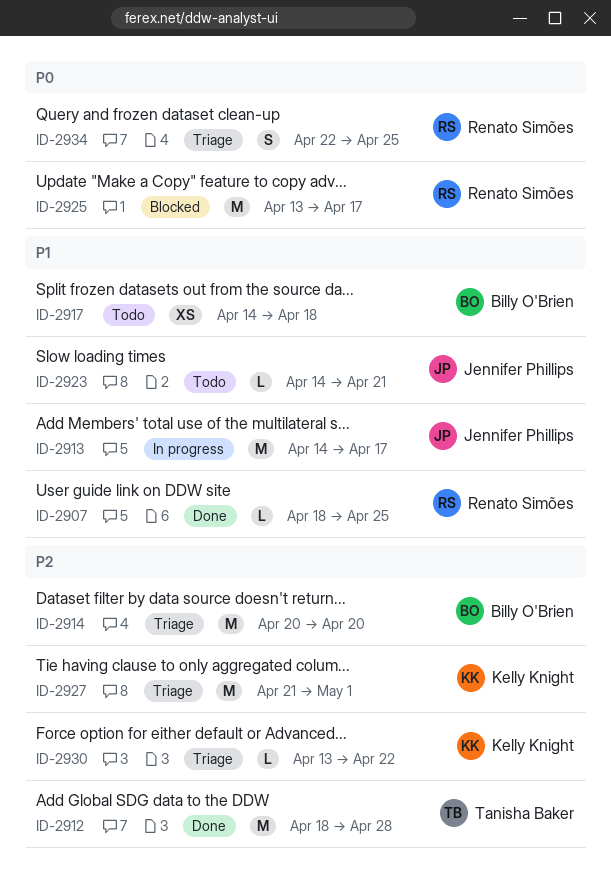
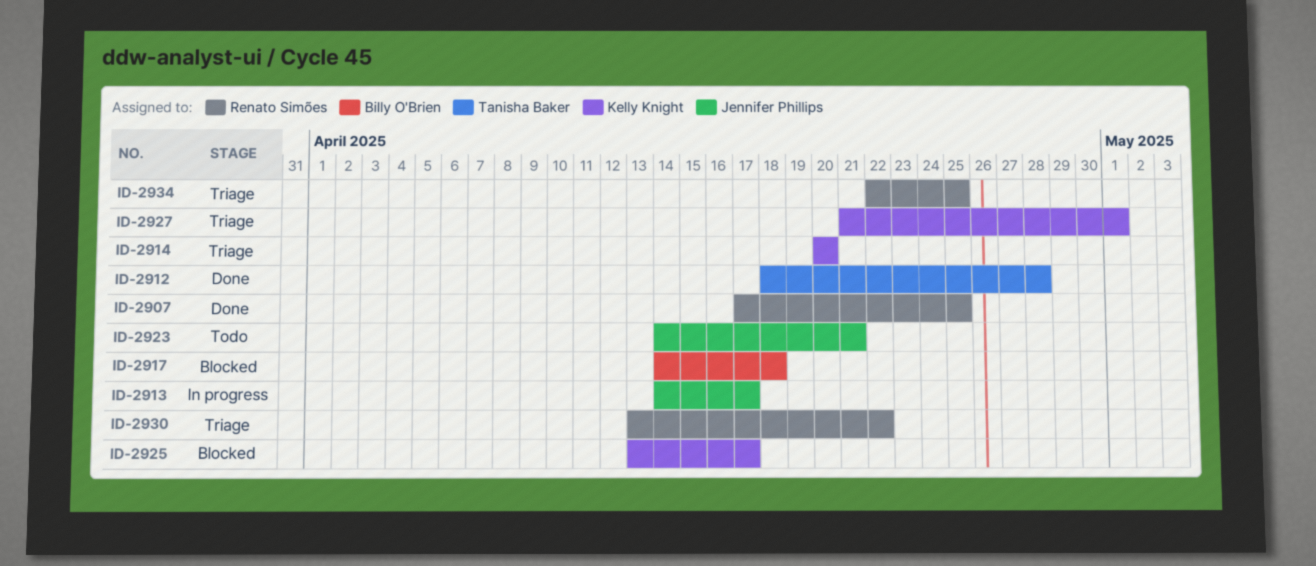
ID-2907, start: Apr 18 -> Apr 17
ID-2914, owner: Billy O'Brien -> Kelly Knight
ID-2917, status: Todo -> Blocked
ID-2925, owner: Renato Simões -> Kelly Knight
ID-2930, owner: Kelly Knight -> Renato Simões

